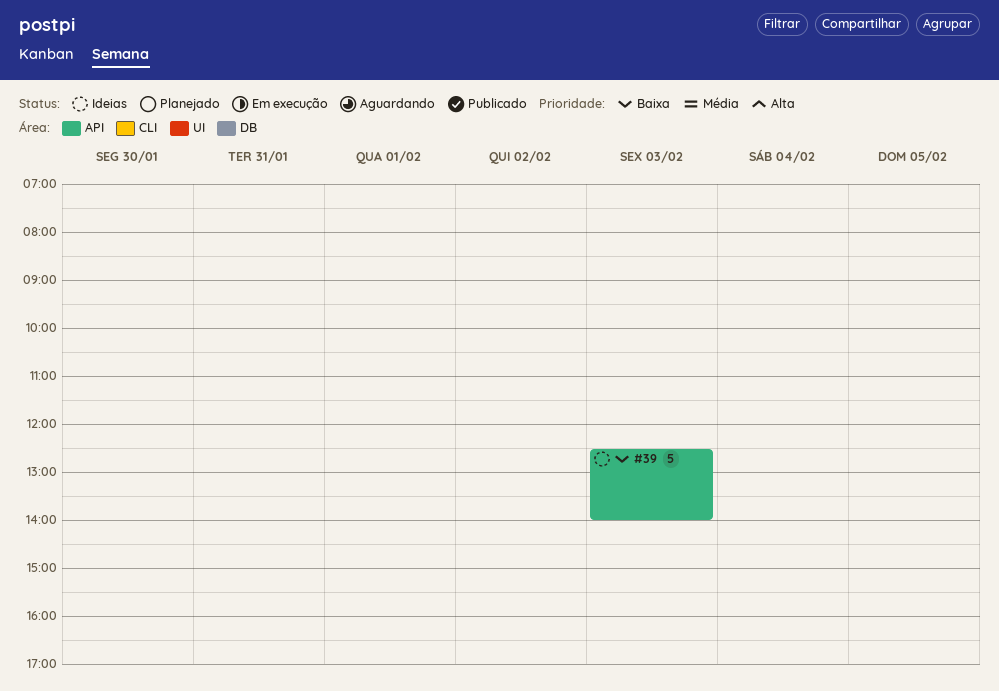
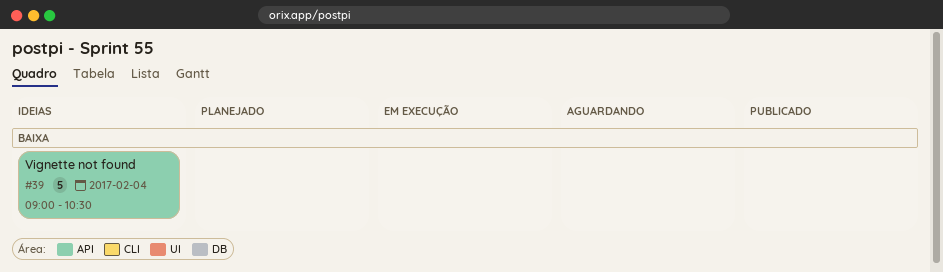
#39, day: Feb 3 -> Feb 4
#39, begins: 12:30 -> 09:00
#39, ends: 14:00 -> 10:30

